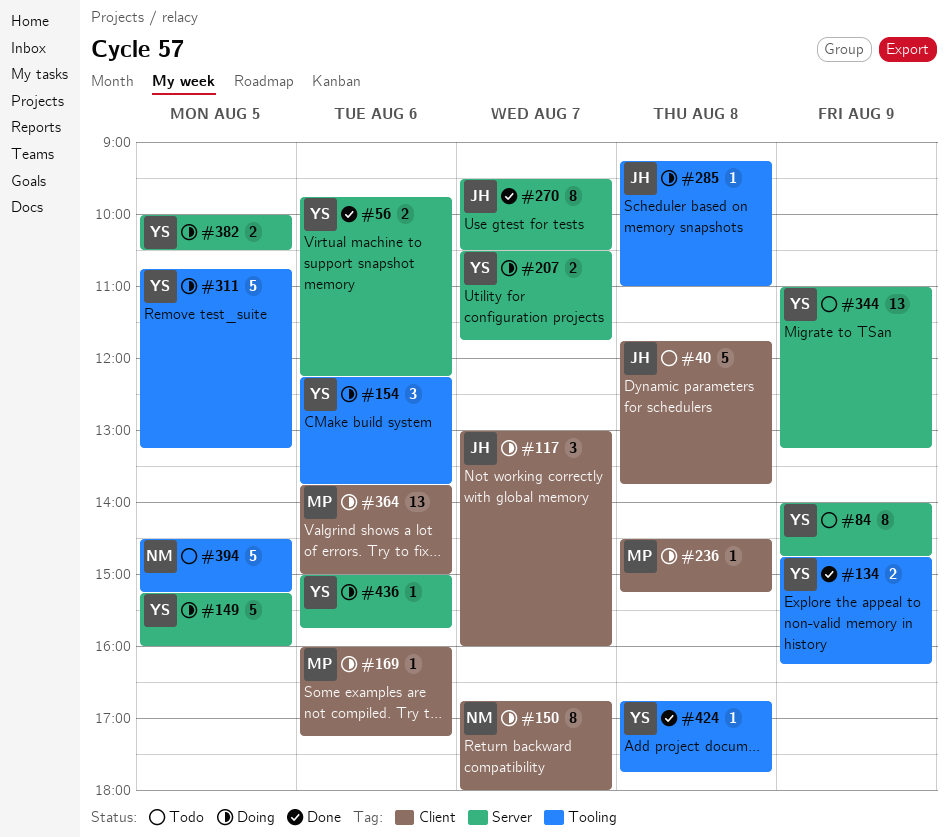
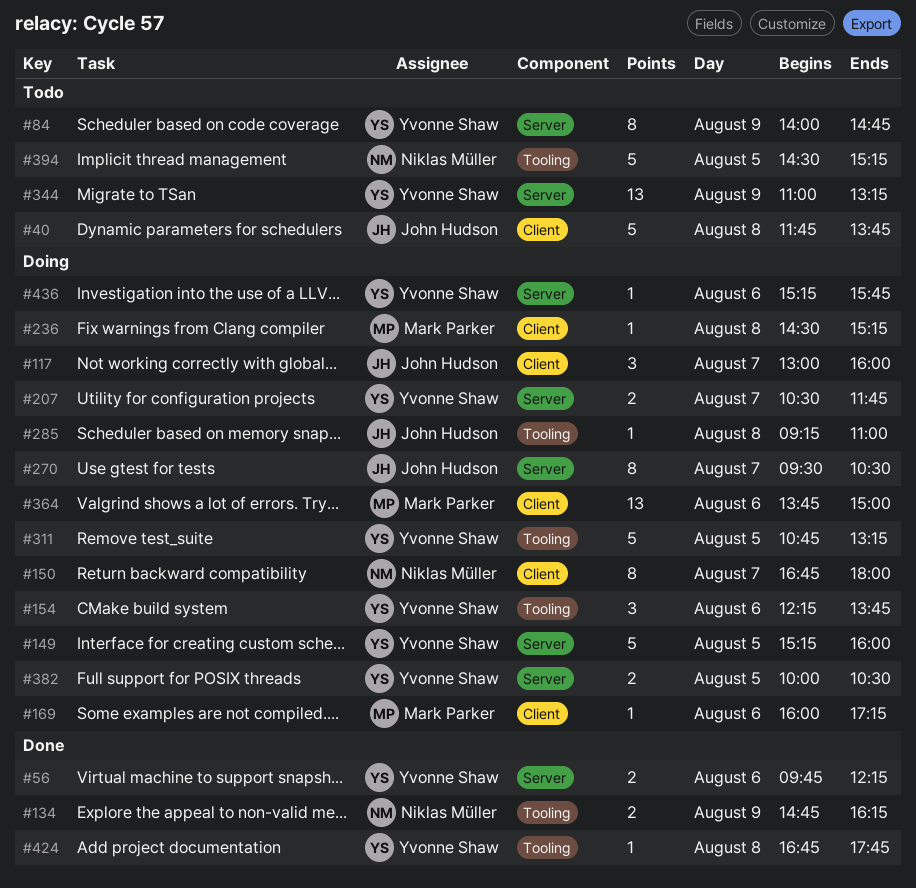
#134, owner: Yvonne Shaw -> Niklas Müller
#270, status: Done -> Doing
#436, begins: 15:00 -> 15:15

